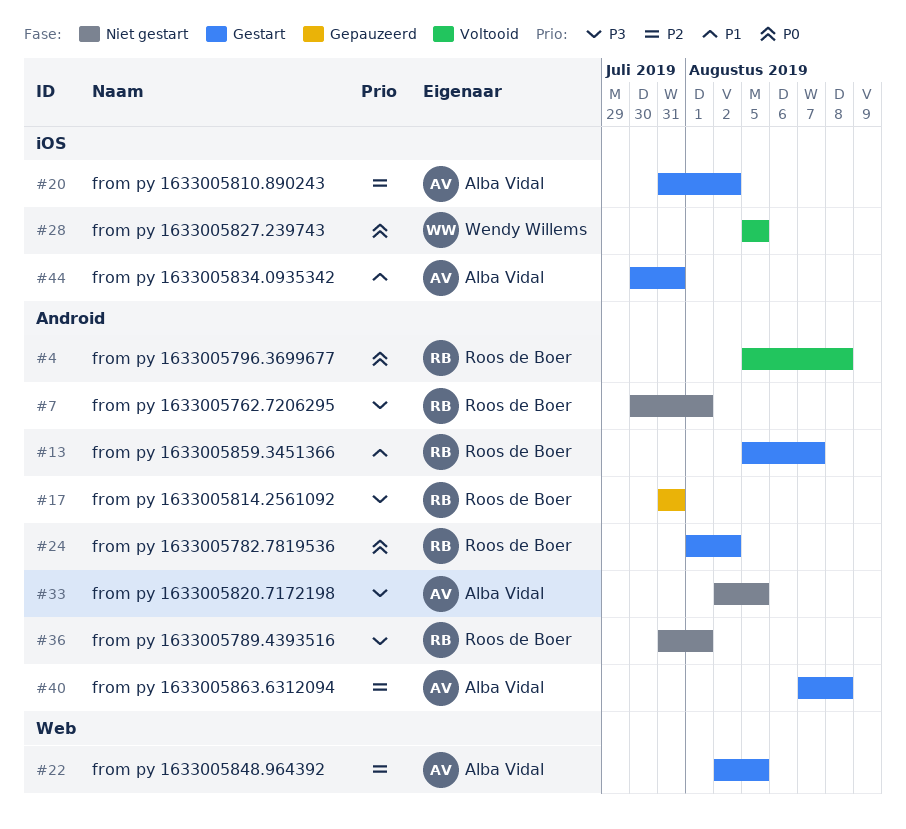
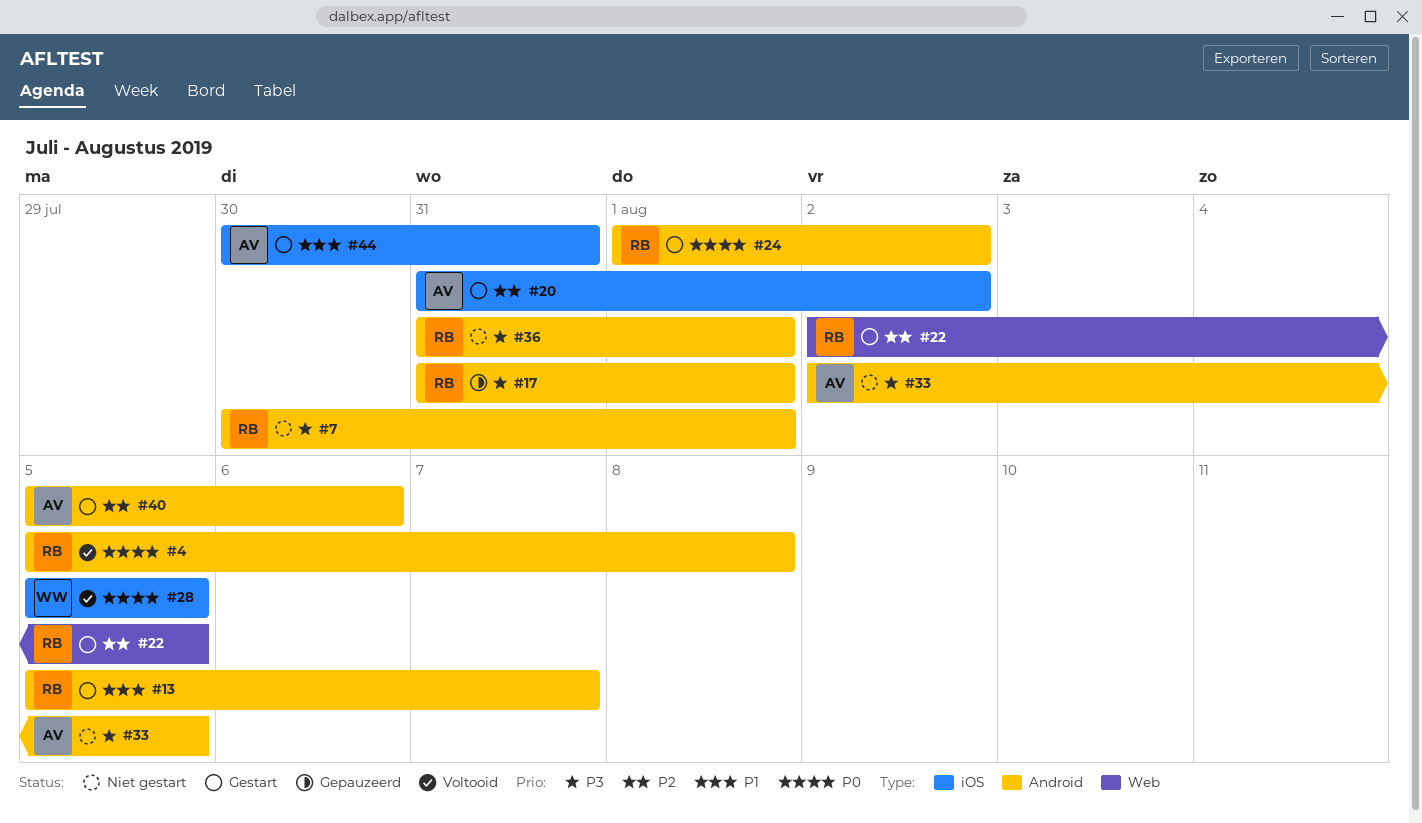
#17, due: Jul 31 -> Aug 1
#22, owner: Alba Vidal -> Roos de Boer
#40, start: Aug 7 -> Aug 5
#40, due: Aug 8 -> Aug 6

